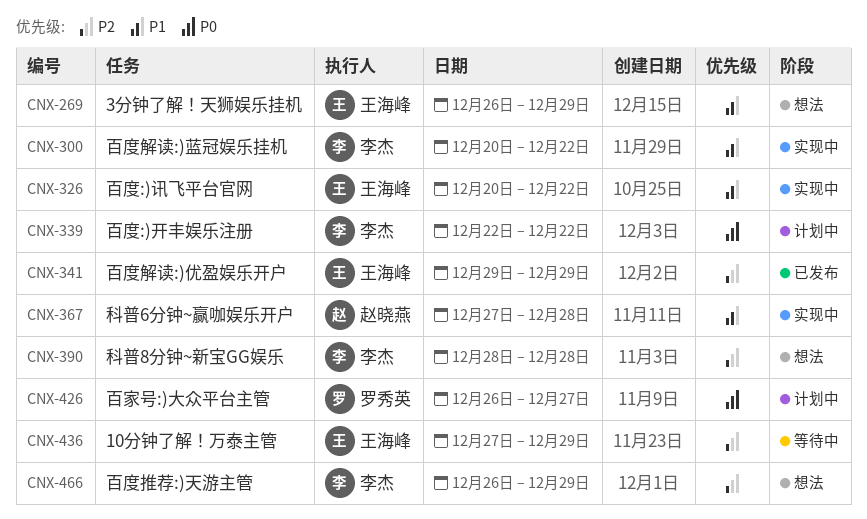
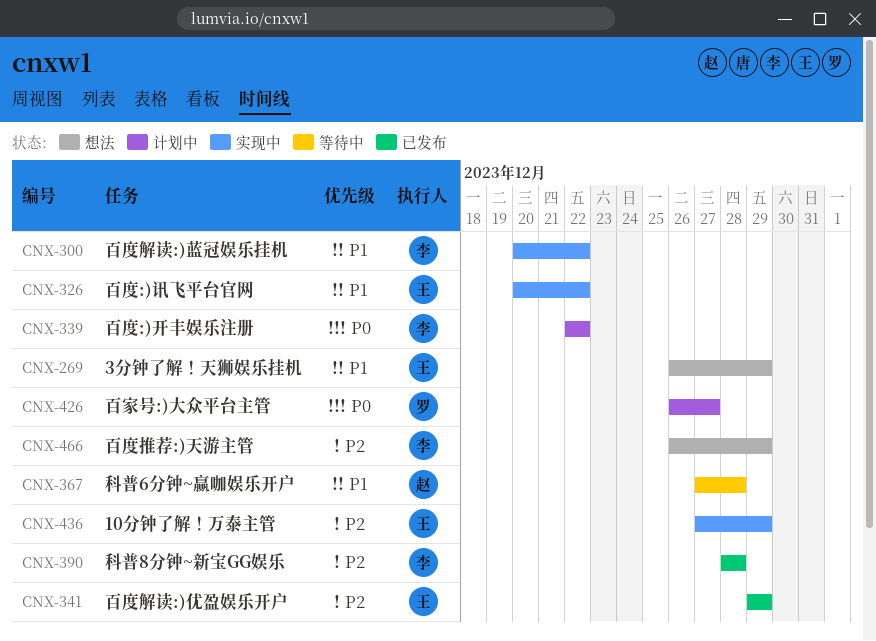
CNX-367, status: 实现中 -> 等待中
CNX-390, status: 想法 -> 已发布
CNX-436, status: 等待中 -> 实现中

